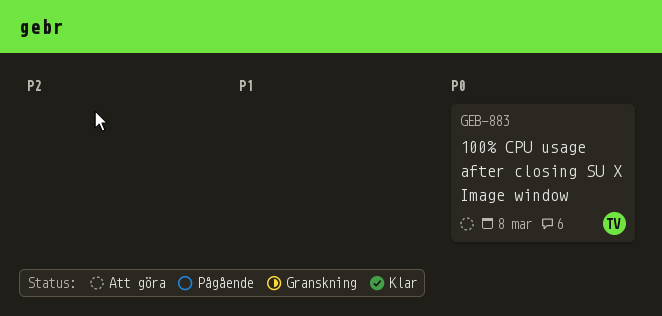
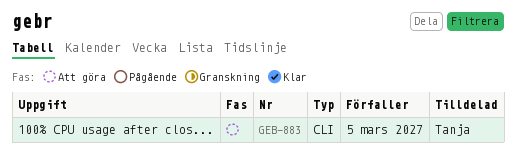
GEB-883, due: Mar 8 -> Mar 5

